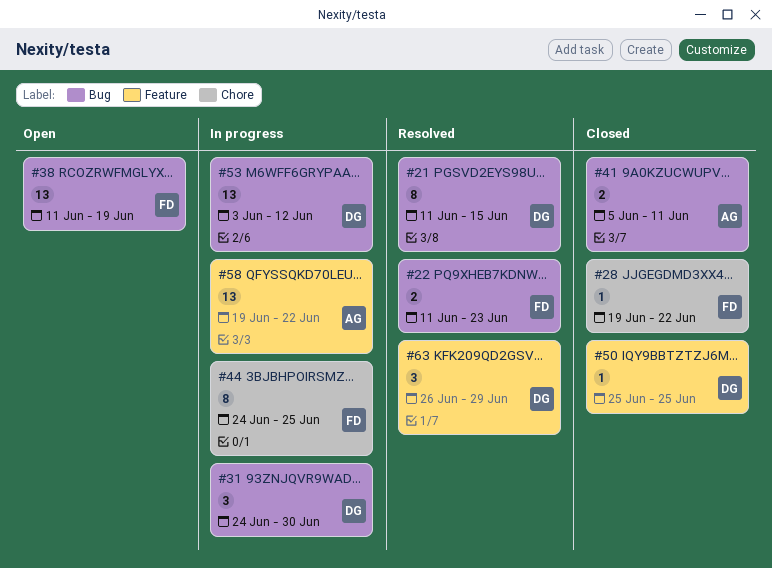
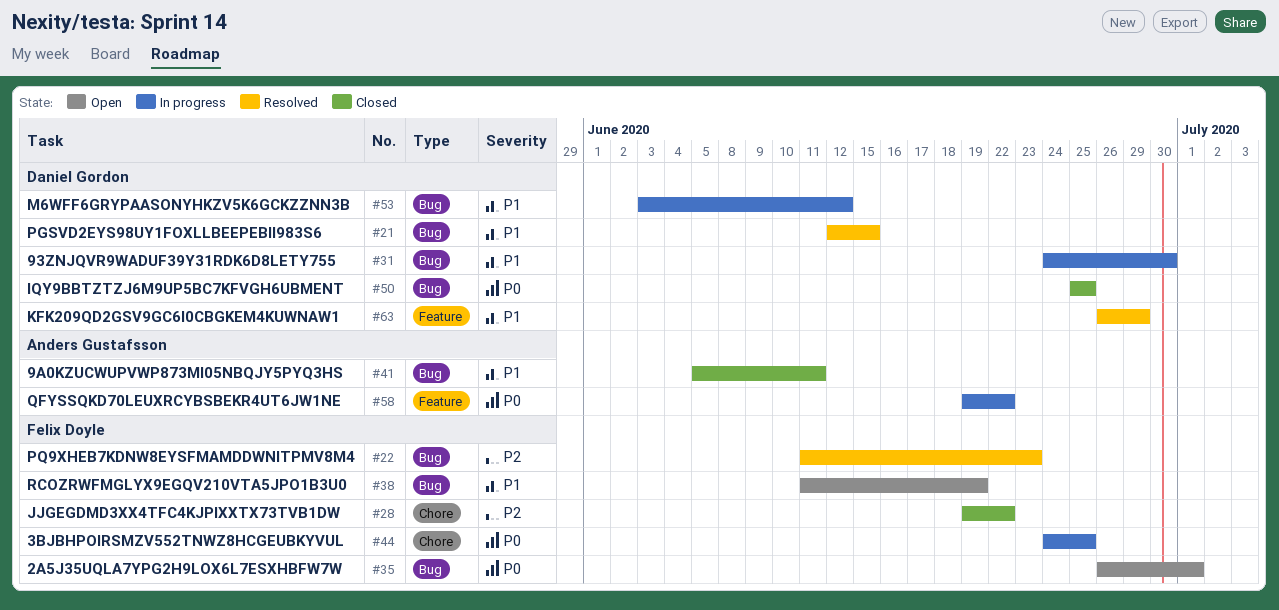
#21, start: Jun 11 -> Jun 12
#35: none -> present
#50, label: Feature -> Bug

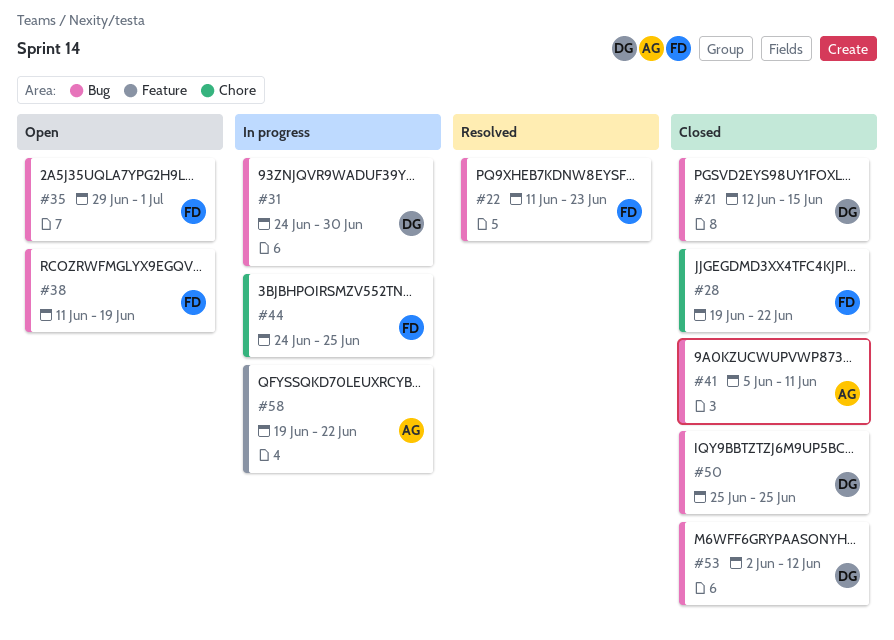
#21, status: Resolved -> Closed
#35, start: Jun 26 -> Jun 29
#53, status: In progress -> Closed
#53, start: Jun 3 -> Jun 2
#63: present -> none

